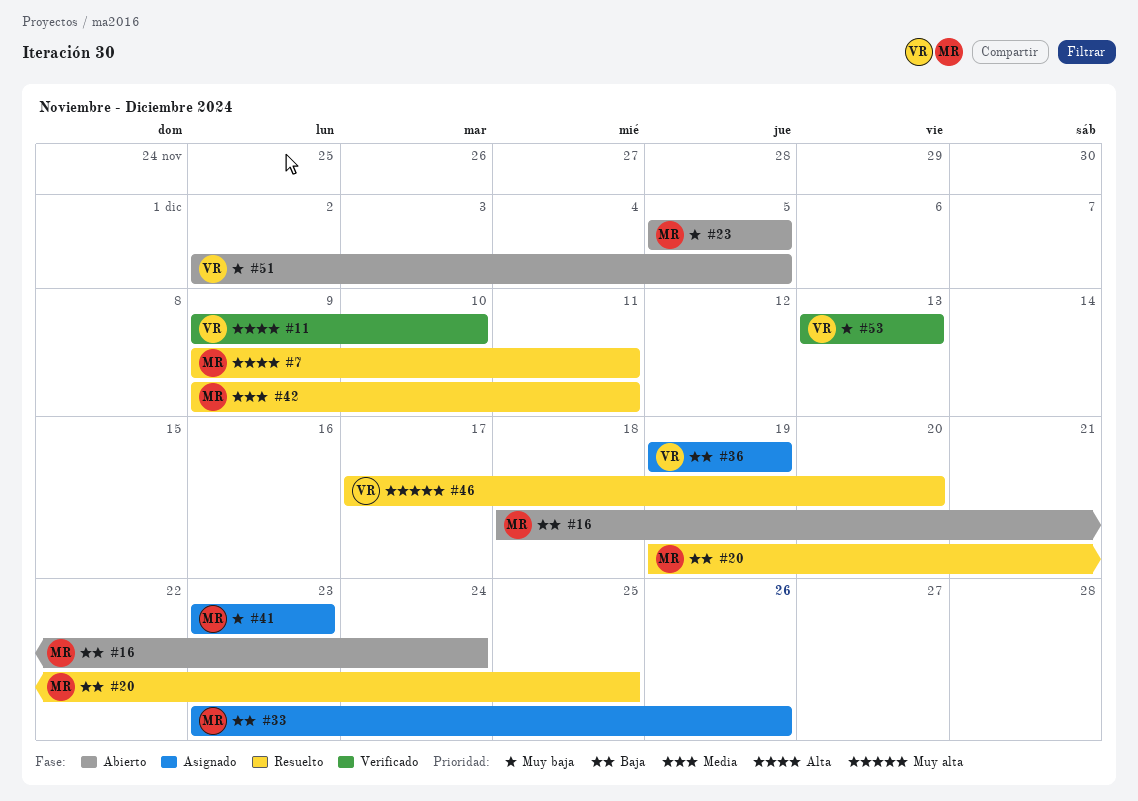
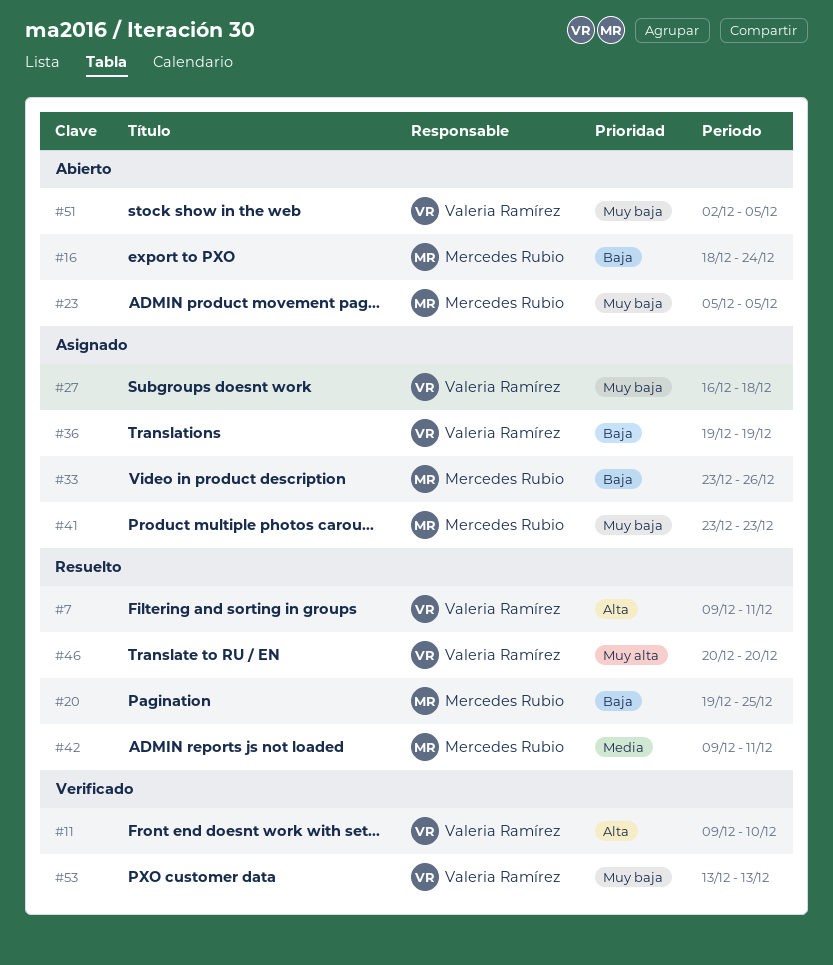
#7, owner: Mercedes Rubio -> Valeria Ramírez
#27: none -> present
#46, start: Dec 17 -> Dec 20

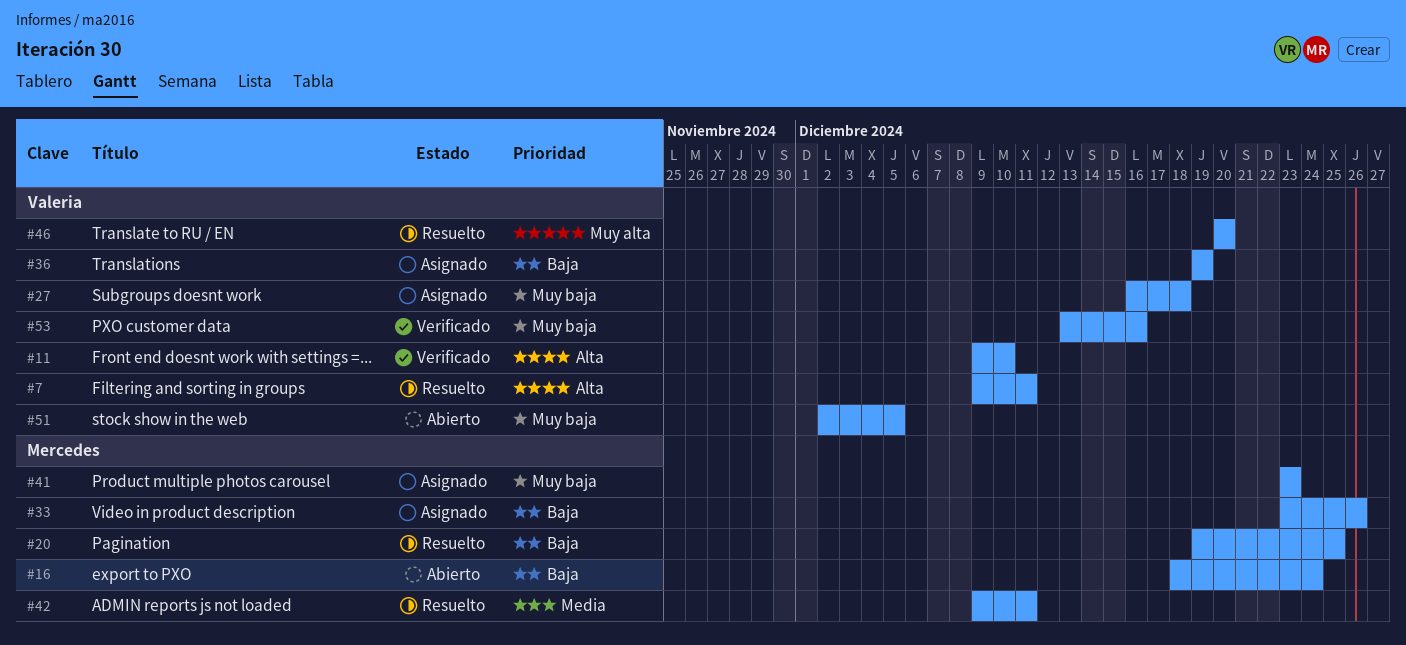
#23: present -> none
#53, due: Dec 13 -> Dec 16

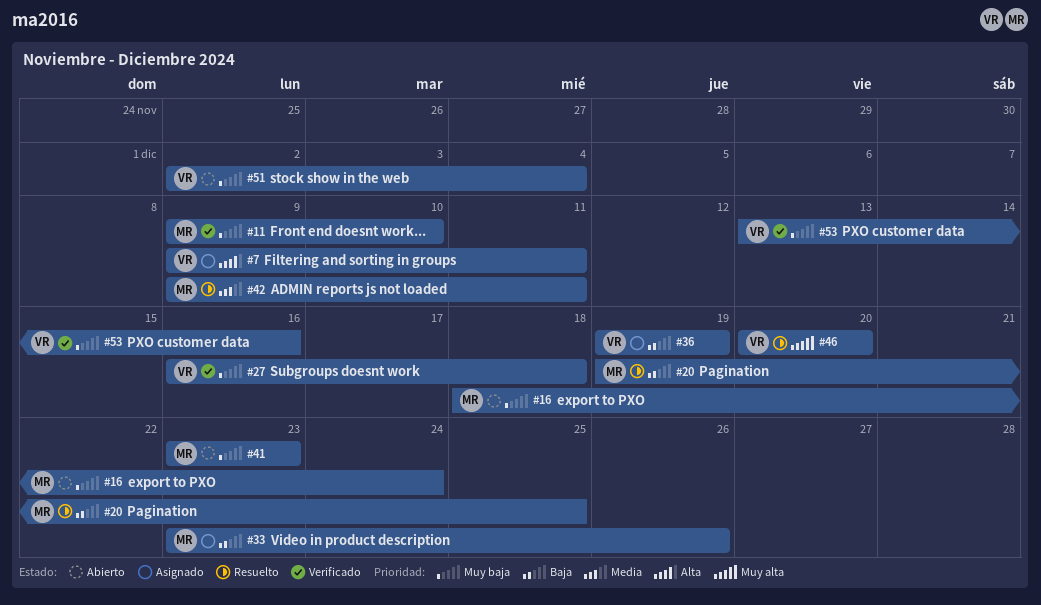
#7, status: Resuelto -> Asignado
#11, owner: Valeria -> Mercedes
#11, priority: Alta -> Muy baja
#16, priority: Baja -> Muy baja
#27, status: Asignado -> Verificado
#41, status: Asignado -> Abierto
#51, due: Dec 5 -> Dec 4

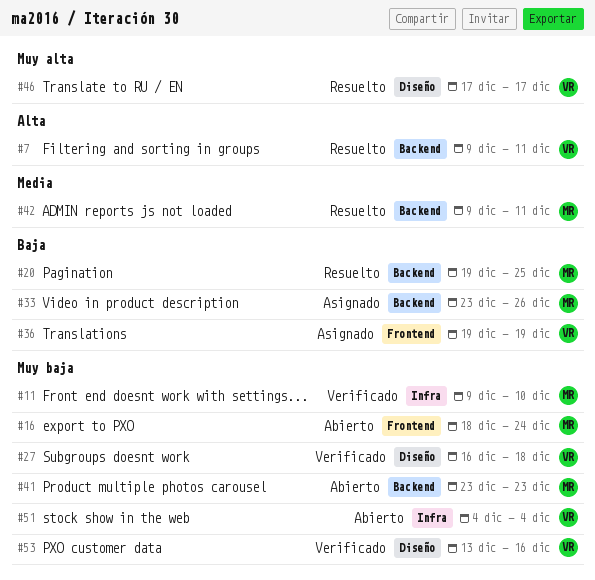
#7, status: Asignado -> Resuelto
#46, start: Dec 20 -> Dec 17
#46, due: Dec 20 -> Dec 17
#51, start: Dec 2 -> Dec 4

